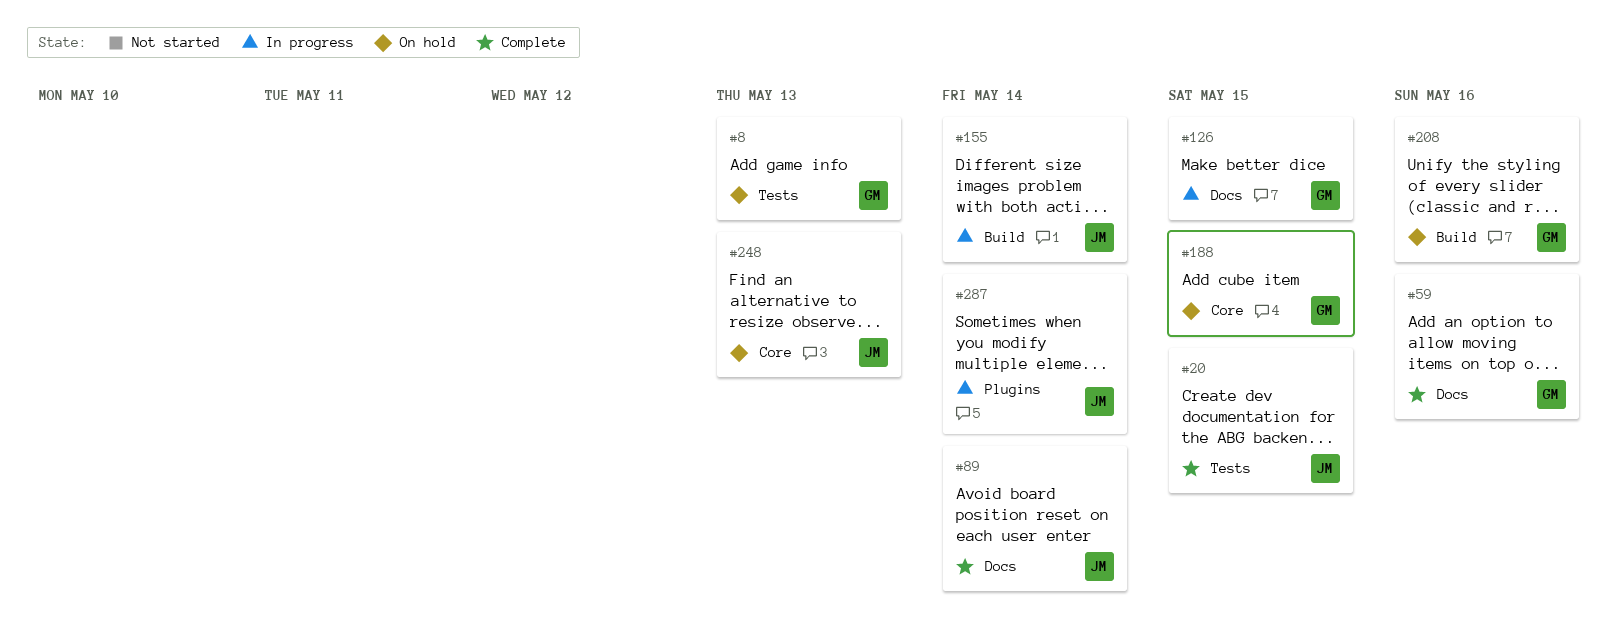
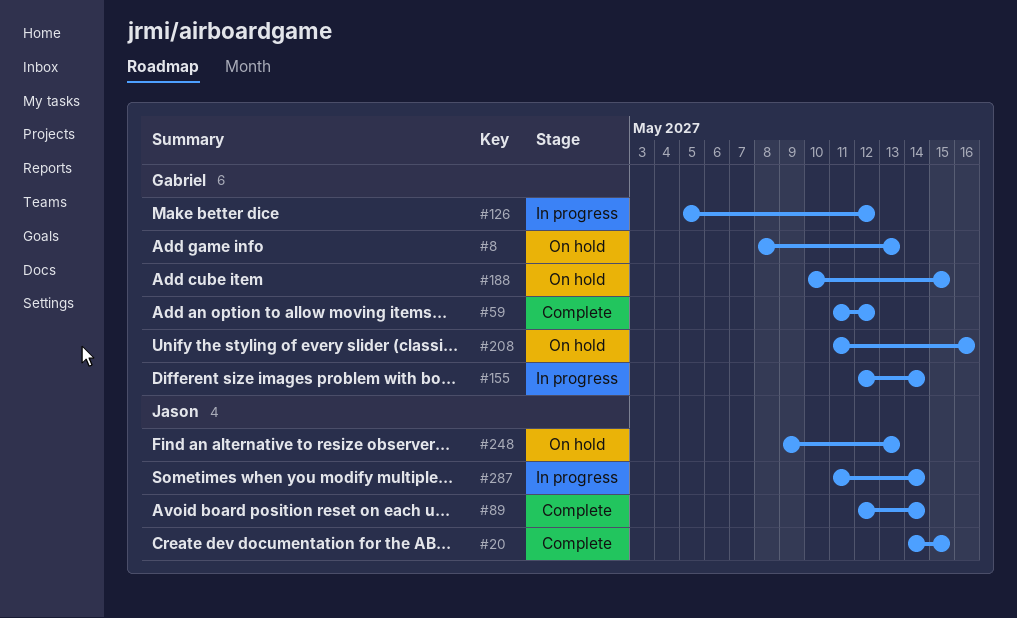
#59, due: May 16 -> May 12
#126, due: May 15 -> May 12
#155, owner: Jason -> Gabriel

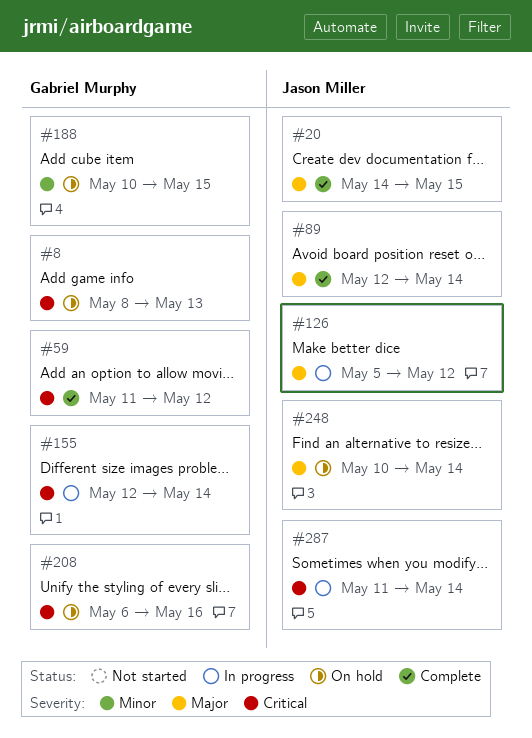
#126, owner: Gabriel Murphy -> Jason Miller
#208, start: May 11 -> May 6
#248, start: May 9 -> May 10
#248, due: May 13 -> May 14

